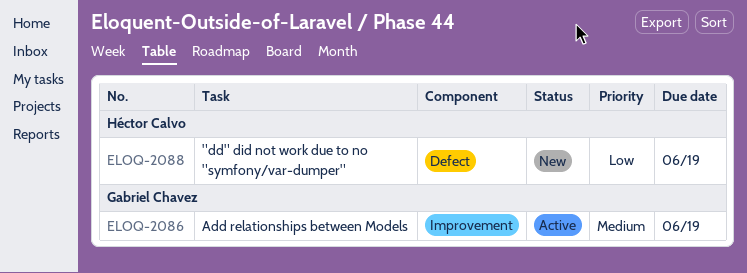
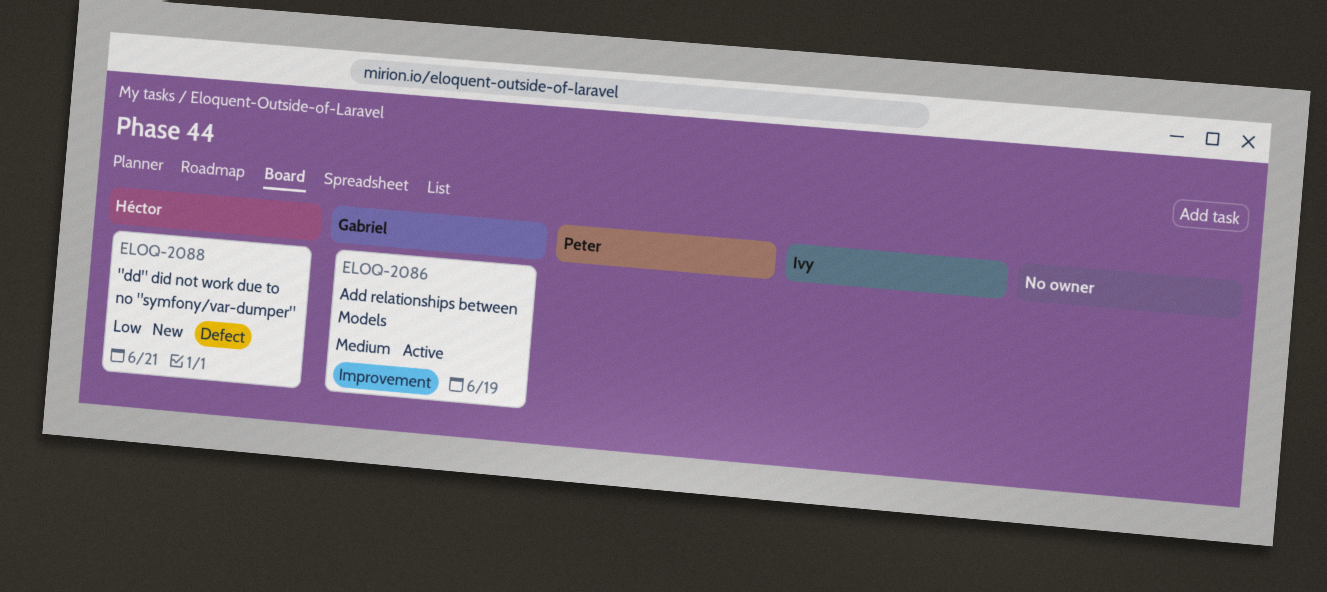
ELOQ-2088, due: Jun 19 -> Jun 21

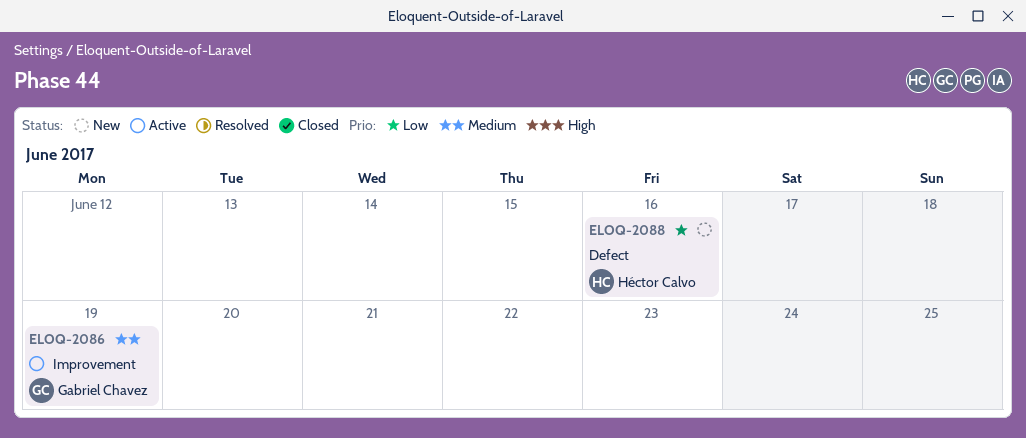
ELOQ-2088, due: Jun 21 -> Jun 16

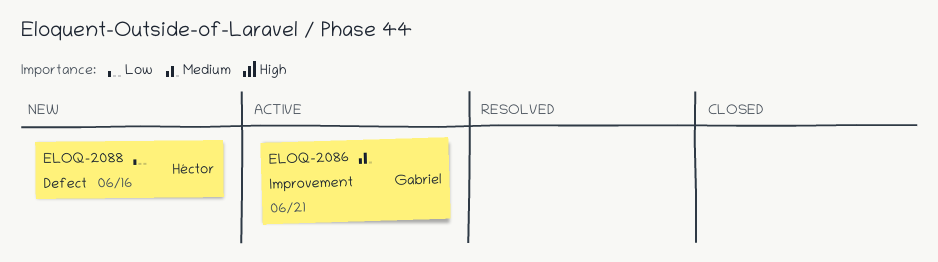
ELOQ-2086, due: Jun 19 -> Jun 21

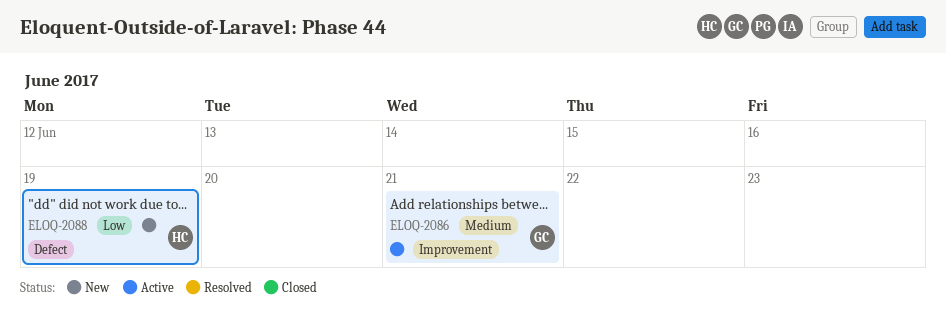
ELOQ-2088, due: Jun 16 -> Jun 19

